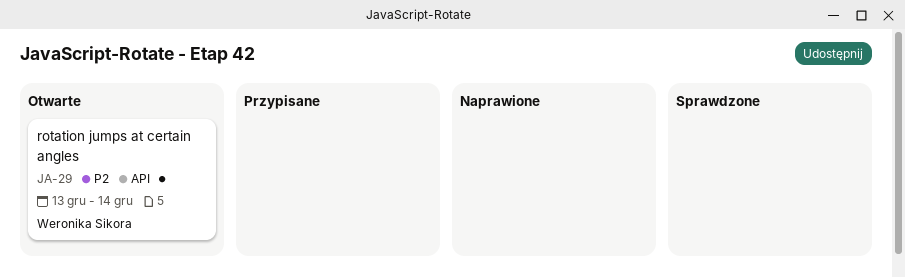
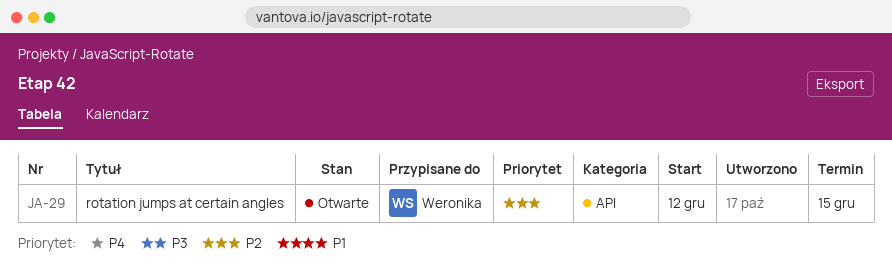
JA-29, start: Dec 13 -> Dec 12
JA-29, due: Dec 14 -> Dec 15

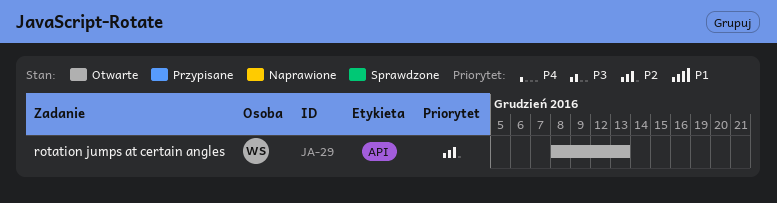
JA-29, start: Dec 12 -> Dec 8
JA-29, due: Dec 15 -> Dec 13

